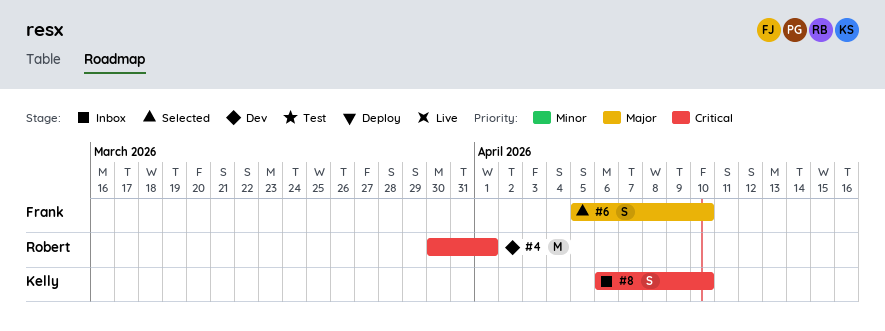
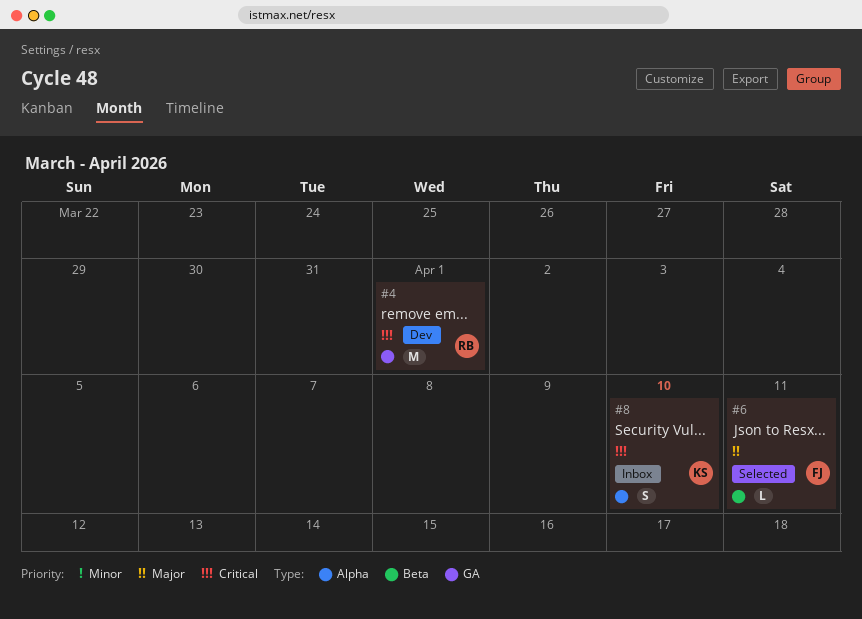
#6, estimate: S -> L
#6, due: Apr 10 -> Apr 11

